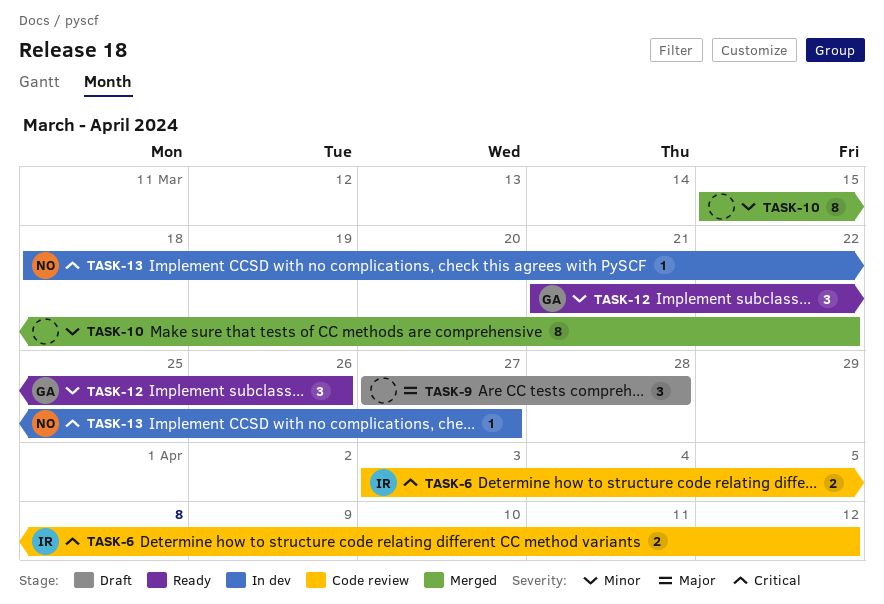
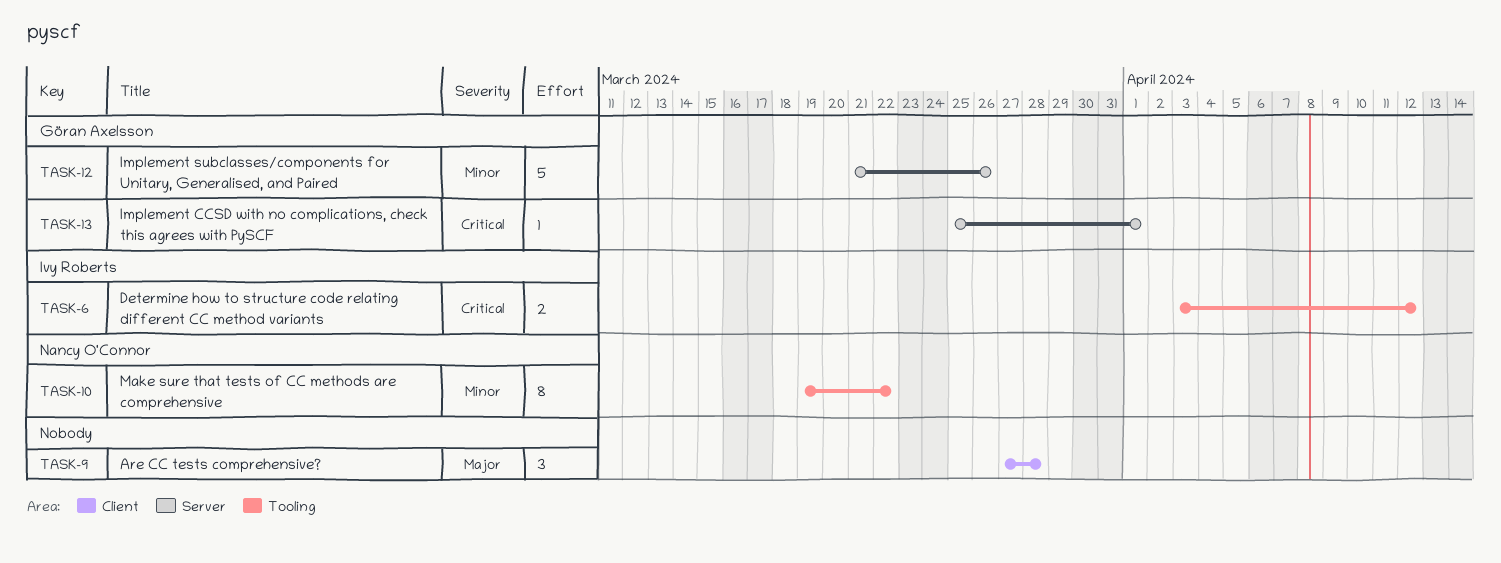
TASK-10, owner: none -> Nancy O'Connor
TASK-10, start: Mar 15 -> Mar 19
TASK-12, estimate: 3 -> 5
TASK-13, owner: Nancy O'Connor -> Göran Axelsson
TASK-13, start: Mar 18 -> Mar 25
TASK-13, due: Mar 27 -> Apr 1

